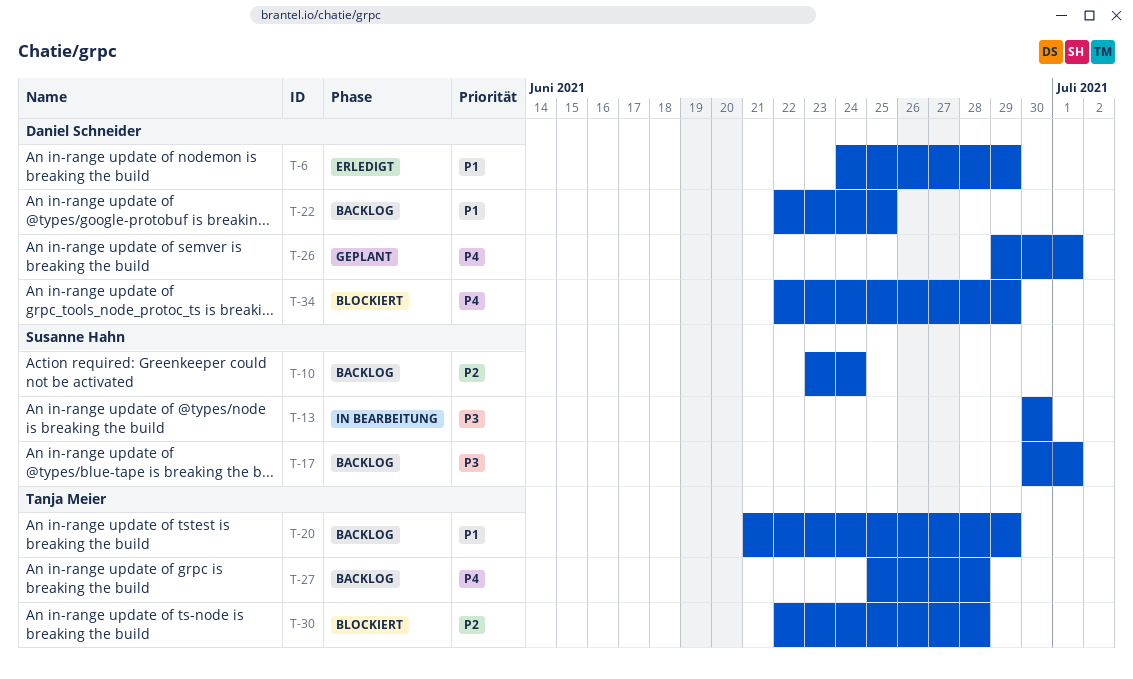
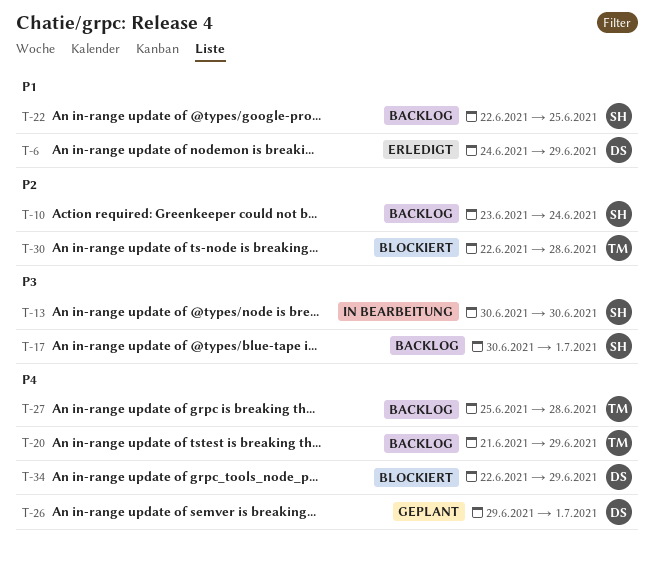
T-20, priority: P1 -> P4
T-22, owner: Daniel Schneider -> Susanne Hahn

